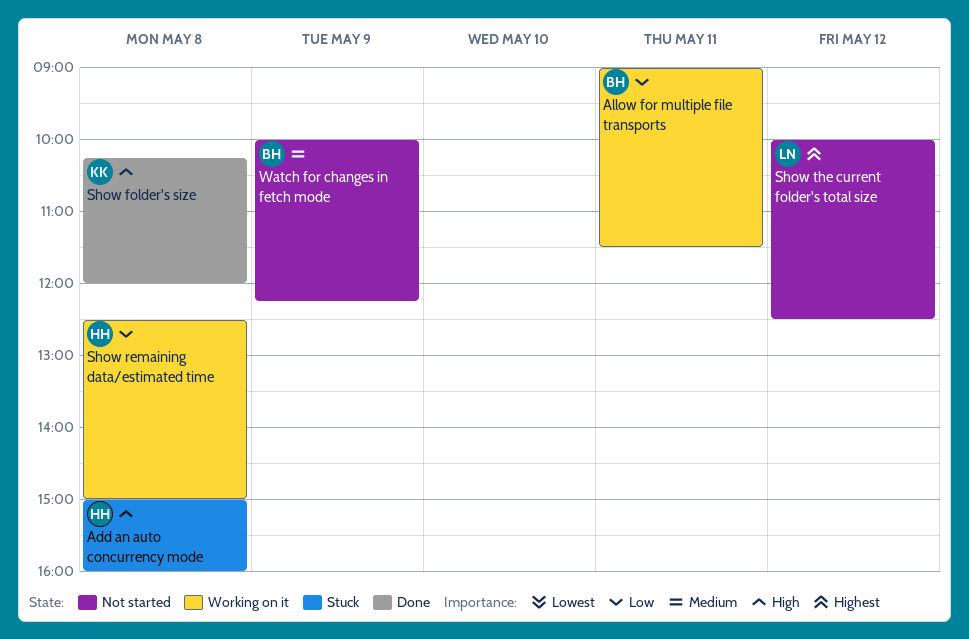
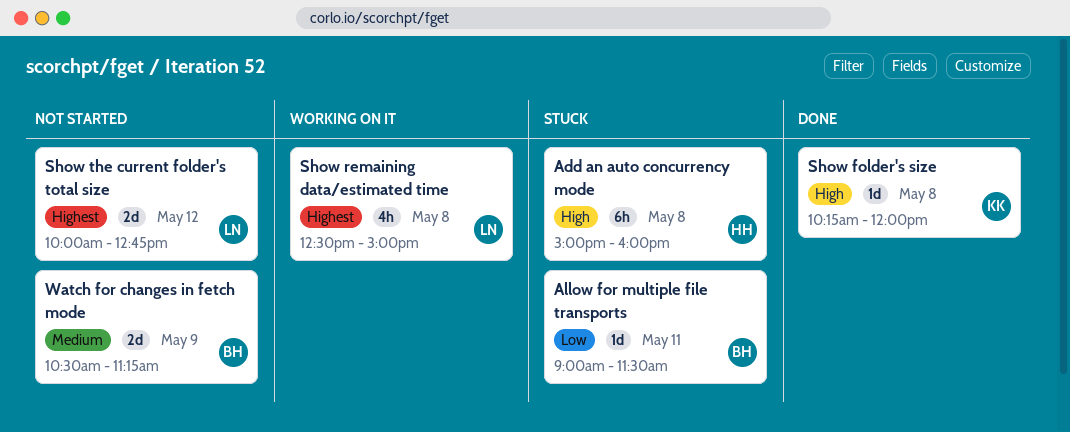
Allow for multiple file transports, status: Working on it -> Stuck
Show remaining data/estimated time, owner: HH -> LN
Show remaining data/estimated time, priority: Low -> Highest
Show the current folder's total size, ends: 12:30 -> 12:45
Watch for changes in fetch mode, begins: 10:00 -> 10:30
Watch for changes in fetch mode, ends: 12:15 -> 11:15

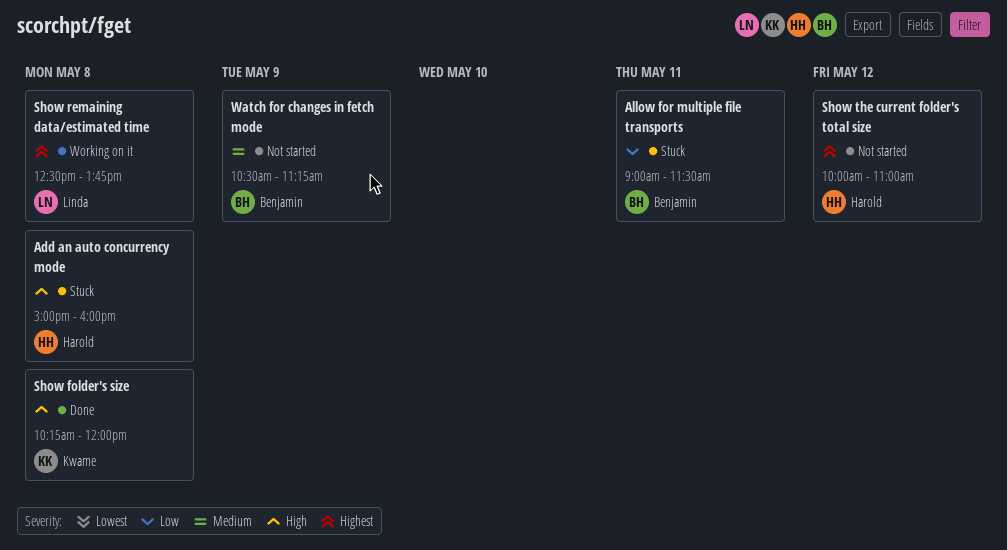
Show remaining data/estimated time, ends: 15:00 -> 13:45
Show the current folder's total size, owner: Linda -> Harold
Show the current folder's total size, ends: 12:45 -> 11:00

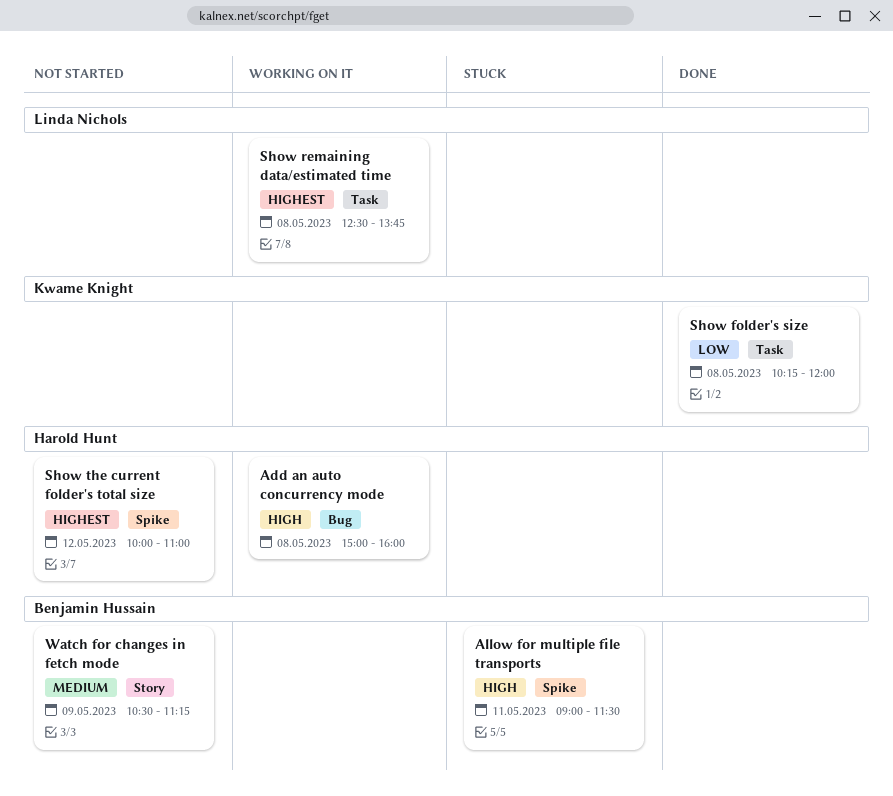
Add an auto concurrency mode, status: Stuck -> Working on it
Allow for multiple file transports, priority: Low -> High
Show folder's size, priority: High -> Low

